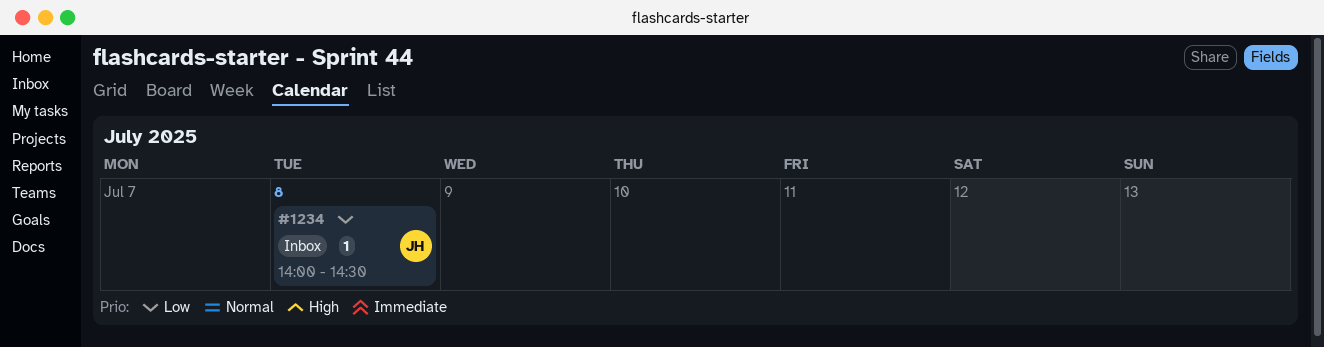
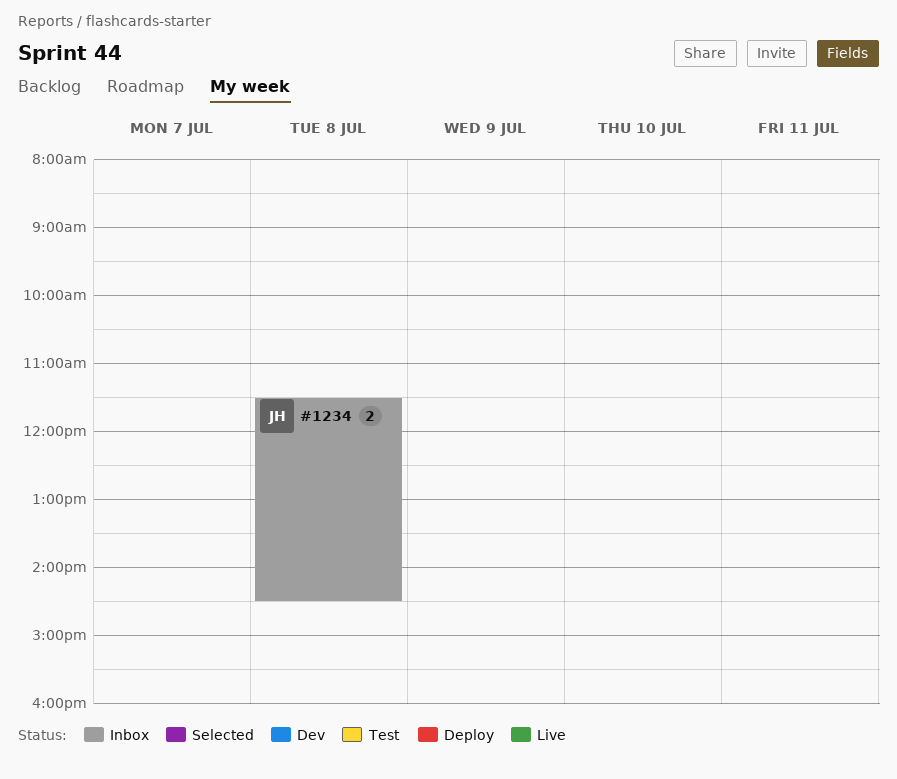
#1234, estimate: 1 -> 2
#1234, begins: 14:00 -> 11:30

